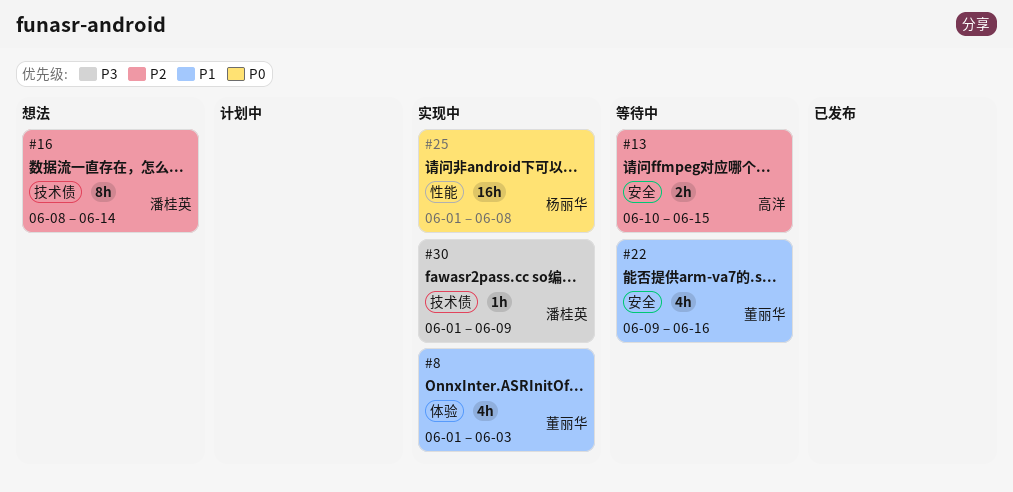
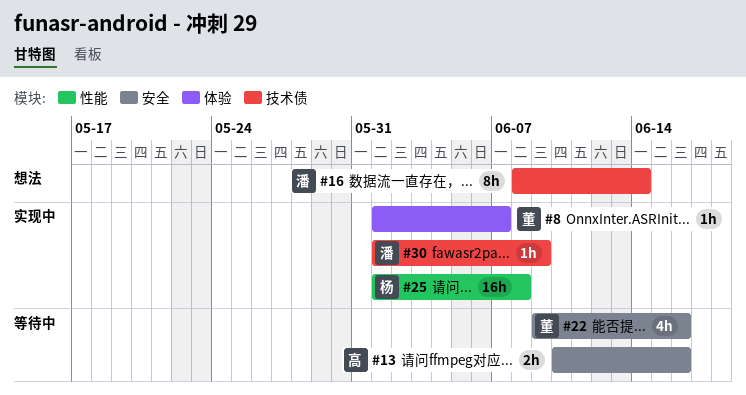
#8, estimate: 4h -> 1h
#8, due: Jun 3 -> Jun 7
#13, due: Jun 15 -> Jun 16

